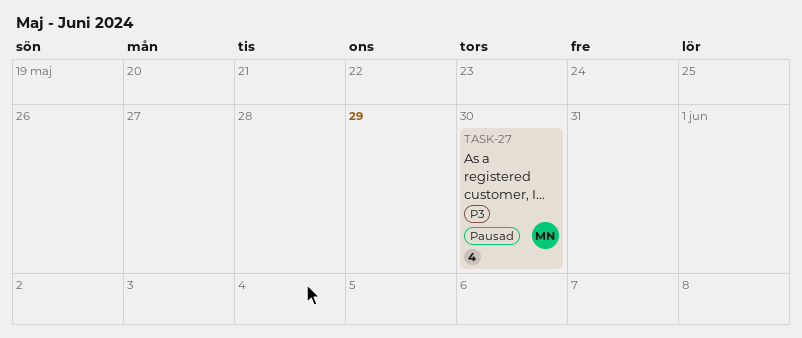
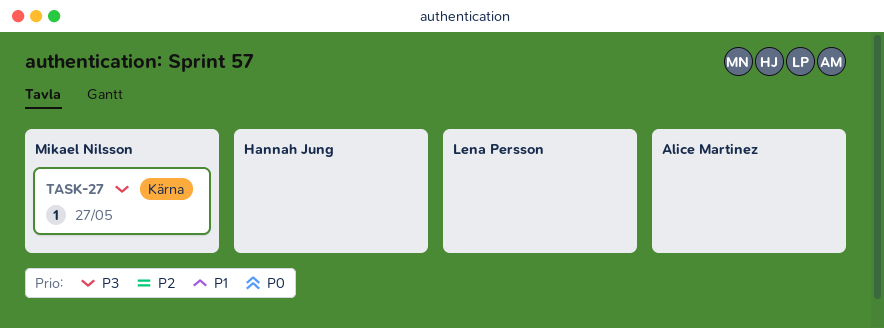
TASK-27, estimate: 4 -> 1
TASK-27, due: May 30 -> May 27

